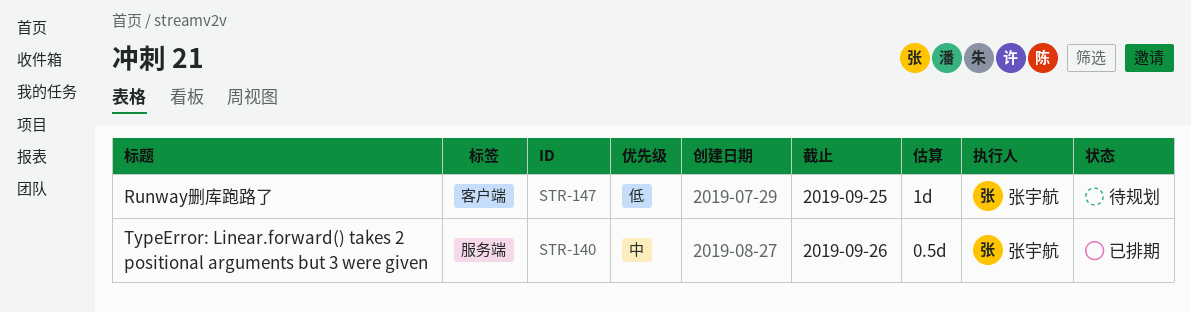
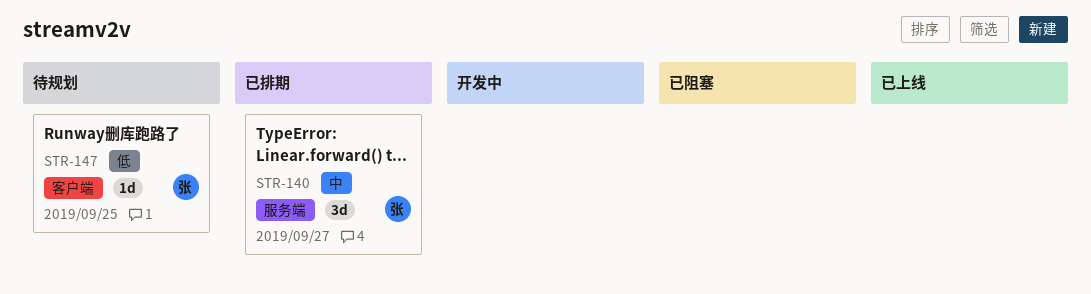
STR-140, estimate: 0.5d -> 3d
STR-140, due: Sep 26 -> Sep 27

